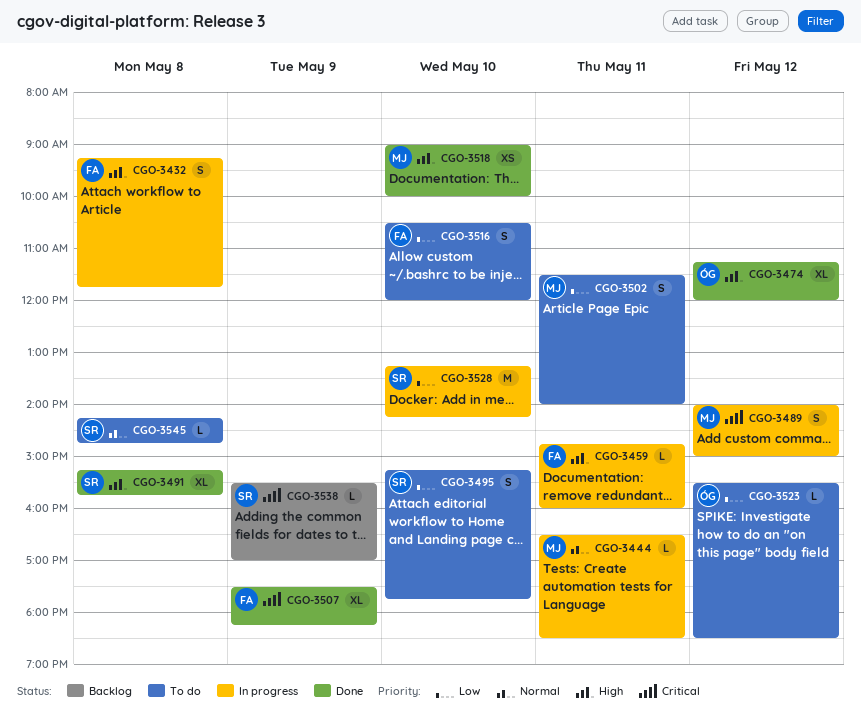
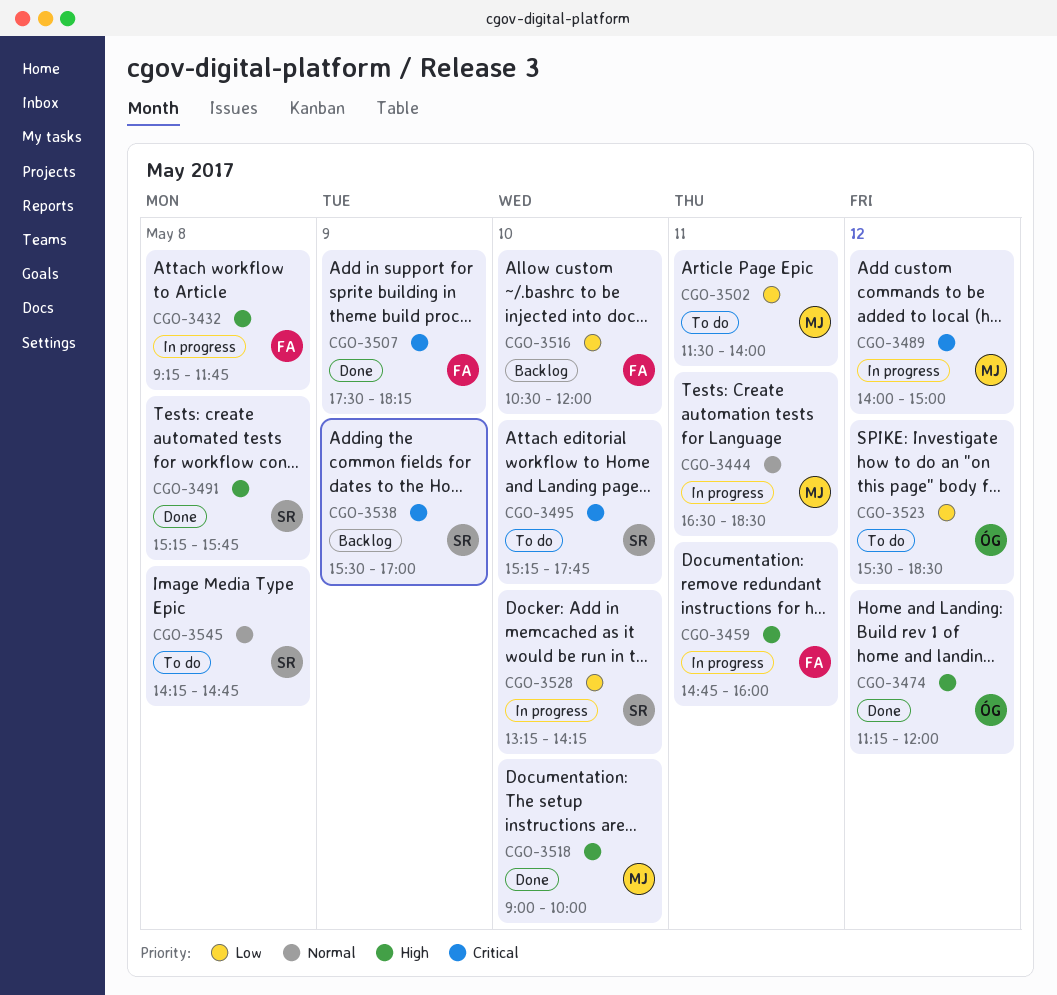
CGO-3495, priority: Low -> Critical
CGO-3516, status: To do -> Backlog

